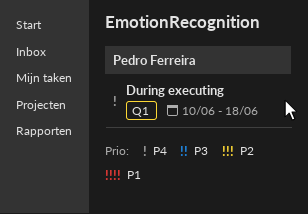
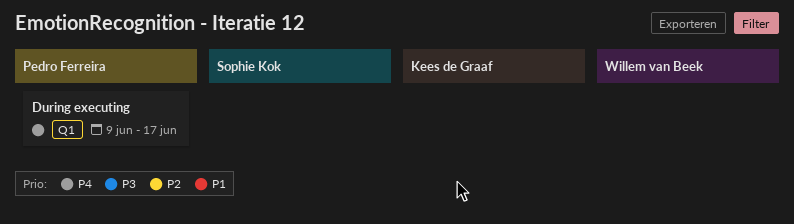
During executing, start: Jun 10 -> Jun 9
During executing, due: Jun 18 -> Jun 17

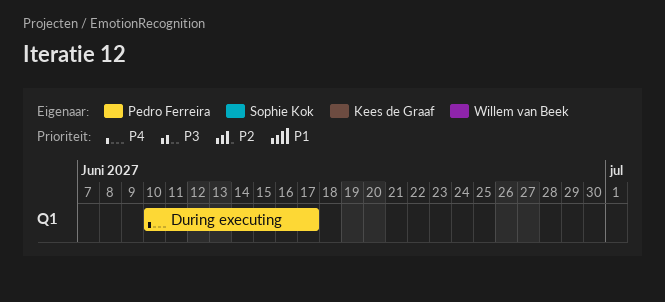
During executing, start: Jun 9 -> Jun 10

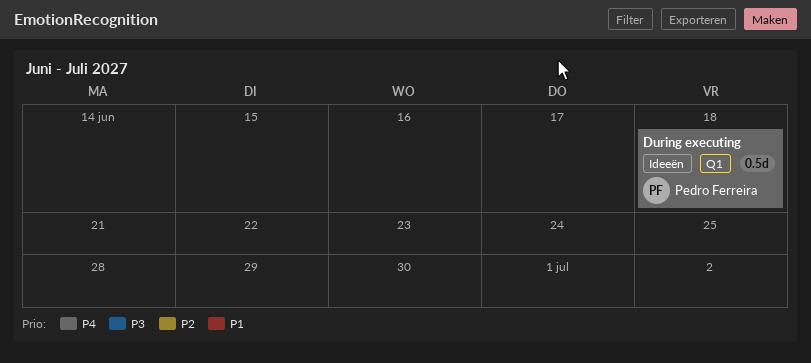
During executing, due: Jun 17 -> Jun 18

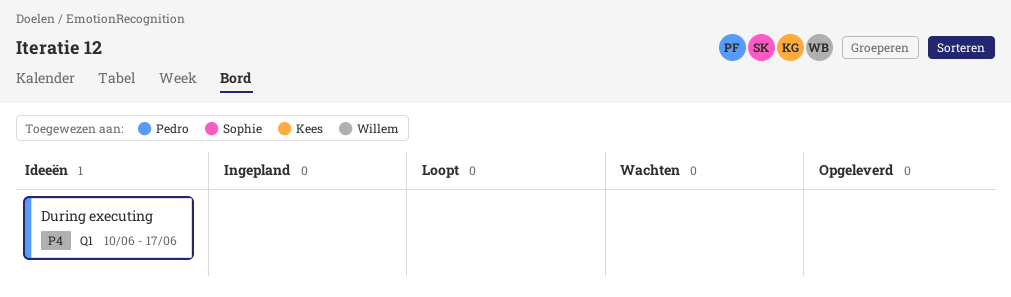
During executing, due: Jun 18 -> Jun 17

